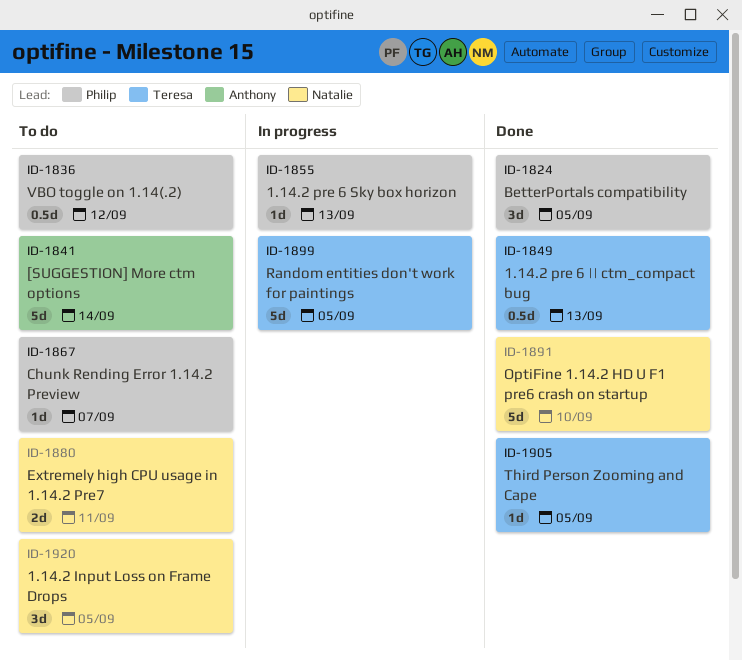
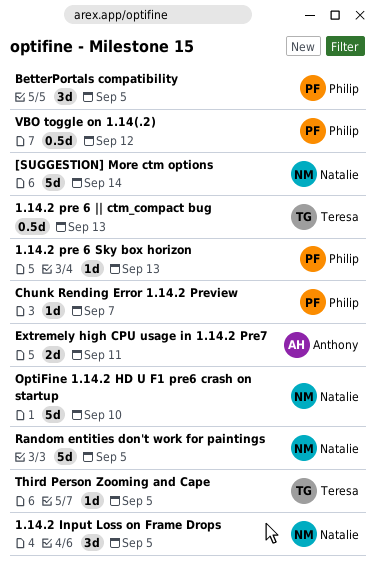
[SUGGESTION] More ctm options, owner: Anthony -> Natalie
Extremely high CPU usage in 1.14.2 Pre7, owner: Natalie -> Anthony
Random entities don't work for paintings, owner: Teresa -> Natalie

